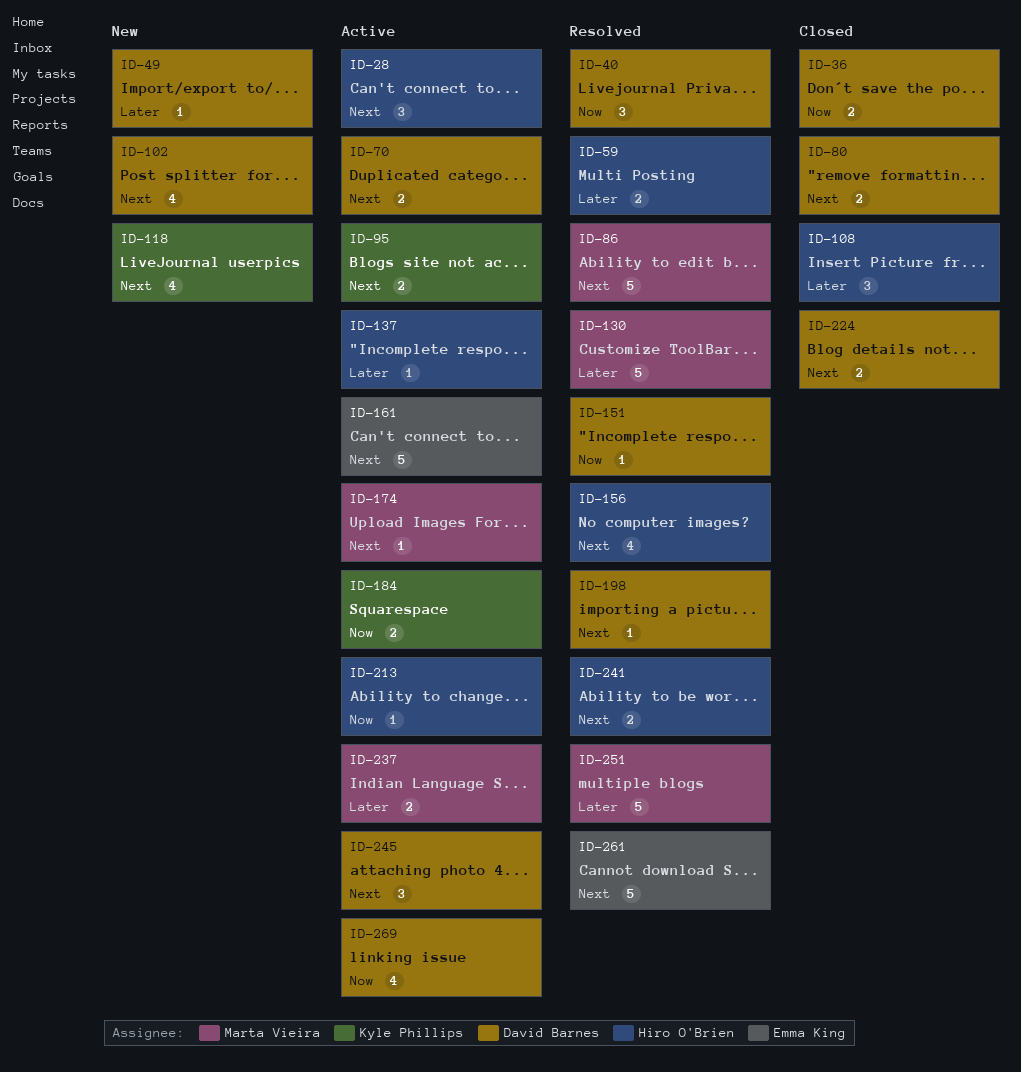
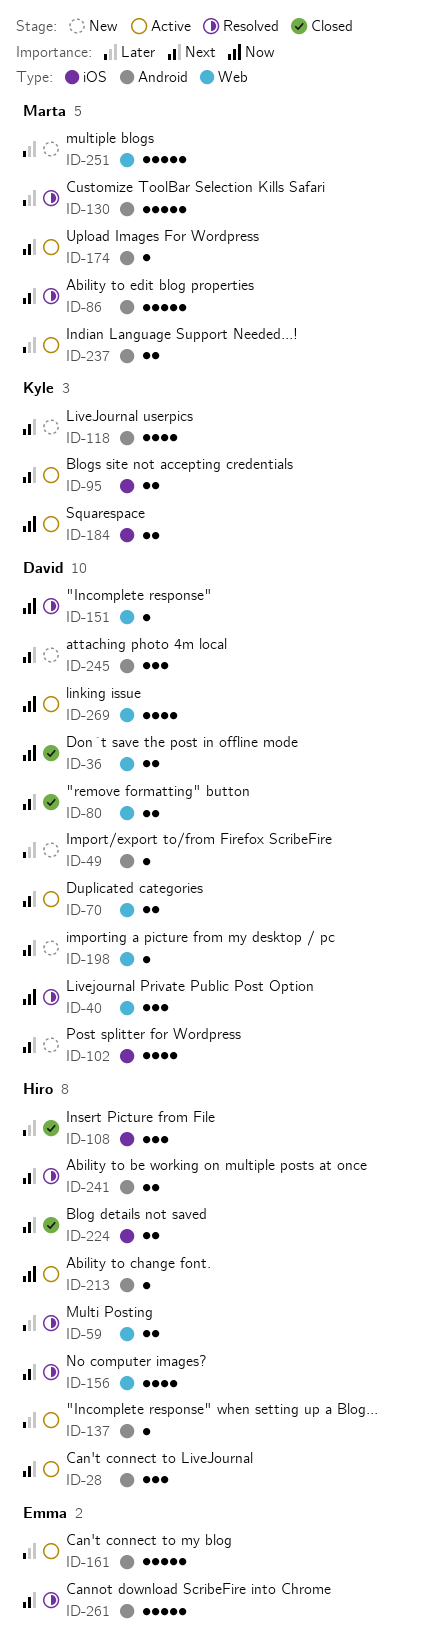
ID-161, priority: Next -> Later
ID-198, status: Resolved -> New
ID-224, owner: David Barnes -> Hiro O'Brien
ID-245, status: Active -> New
ID-251, status: Resolved -> New

